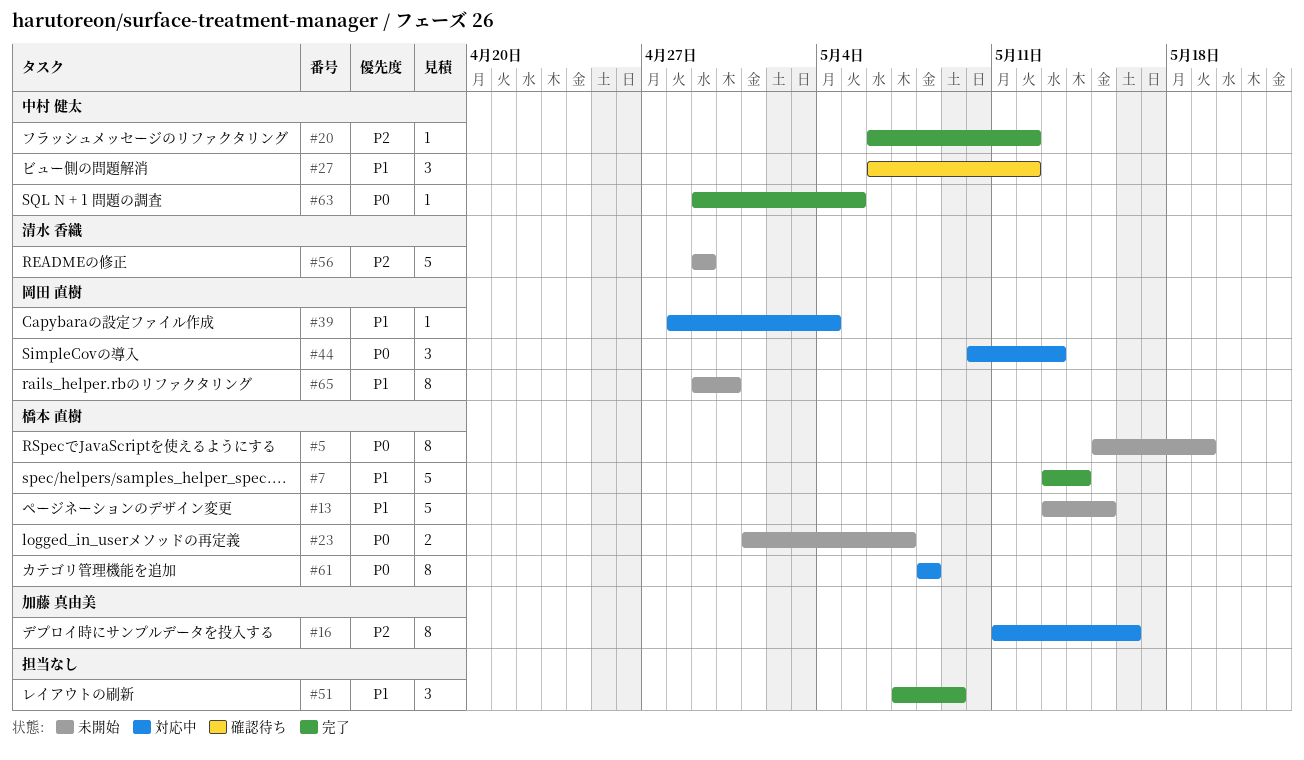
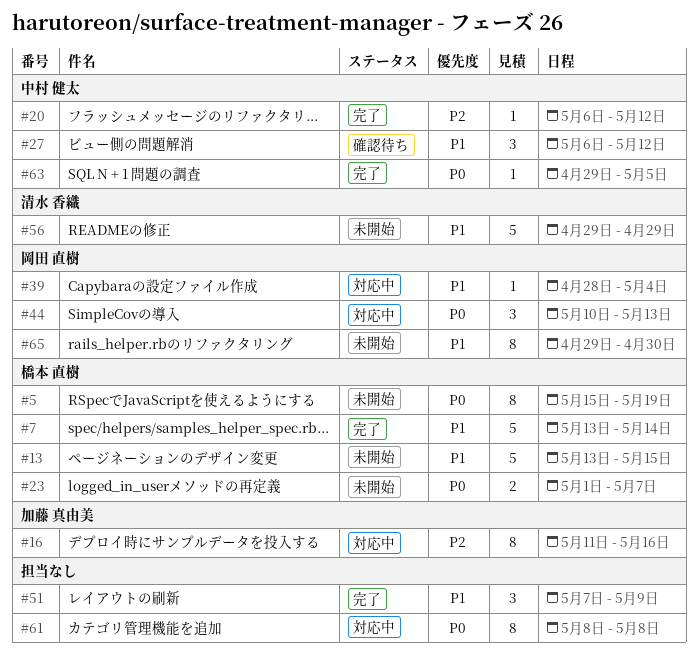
#56, priority: P2 -> P1
#61, owner: 橋本 直樹 -> none

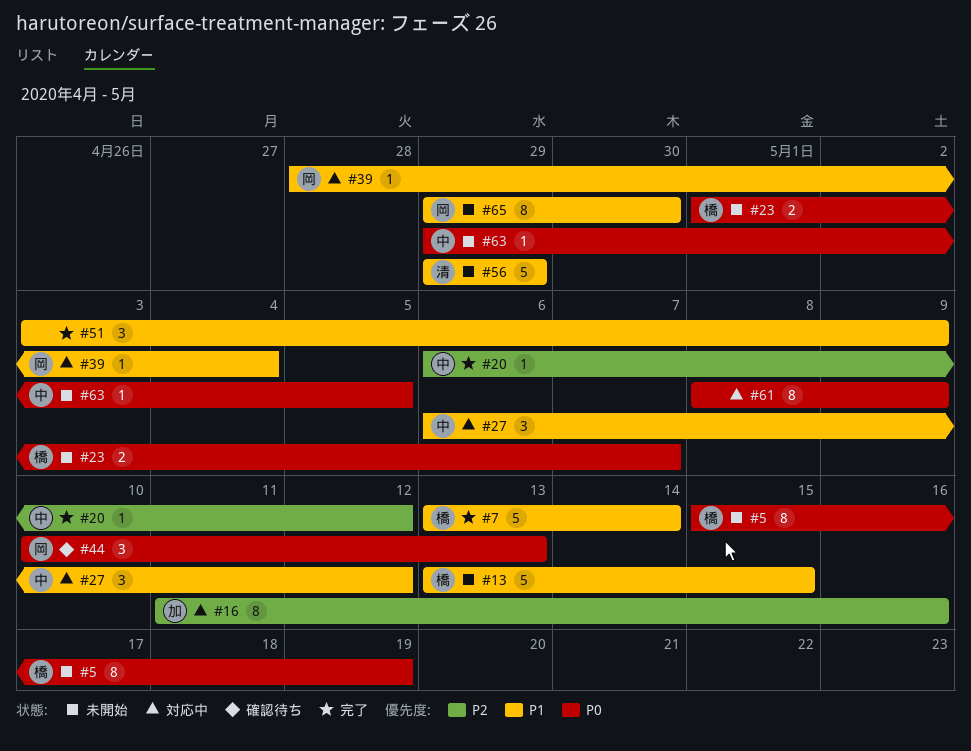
#27, status: 確認待ち -> 対応中
#44, status: 対応中 -> 確認待ち
#51, start: May 7 -> May 3
#61, due: May 8 -> May 9
#63, status: 完了 -> 未開始

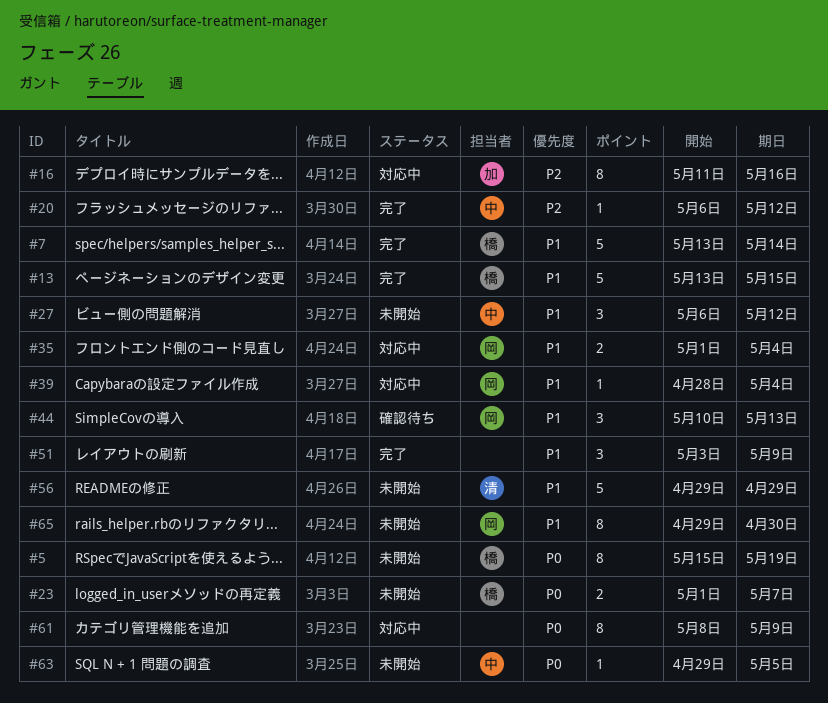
#13, status: 未開始 -> 完了
#27, status: 対応中 -> 未開始
#35: none -> present
#44, priority: P0 -> P1

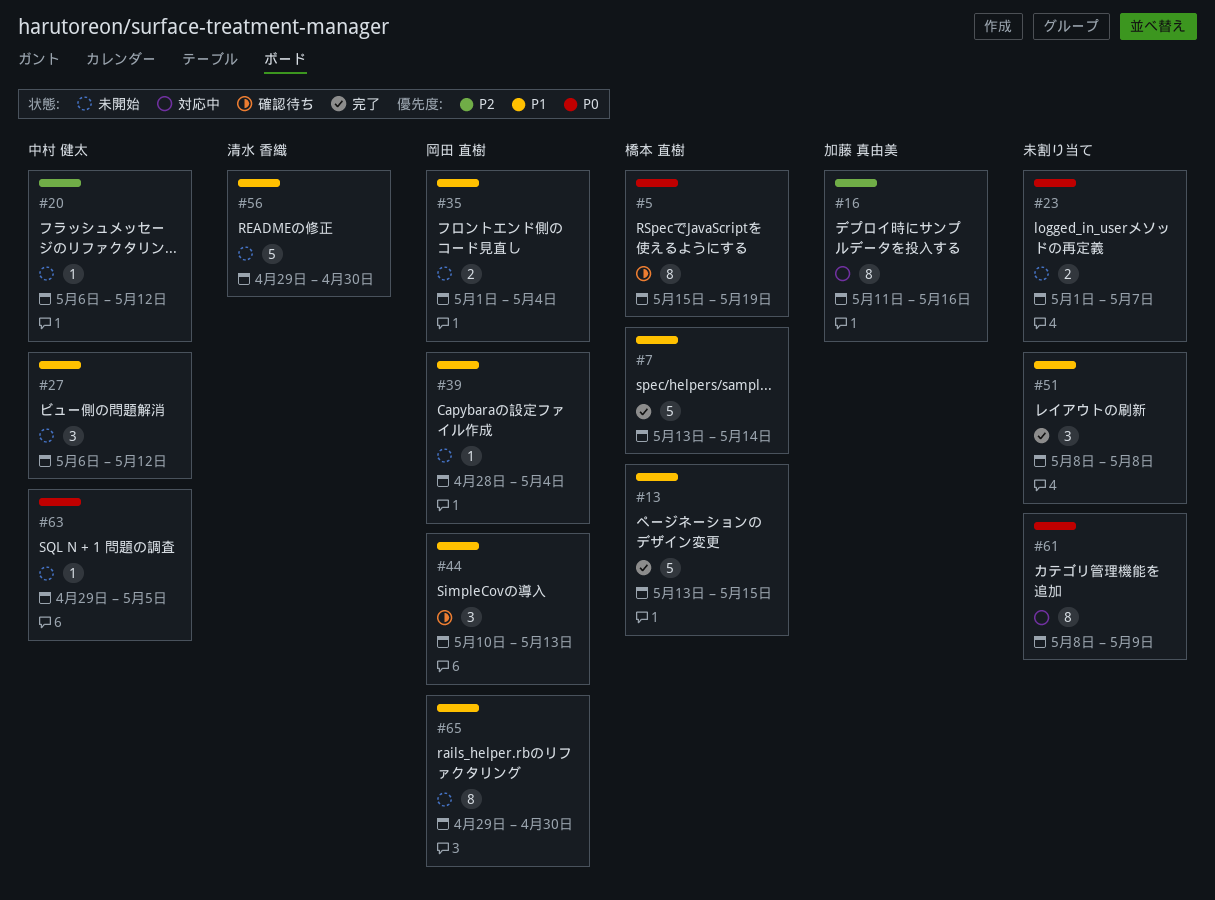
#5, status: 未開始 -> 確認待ち
#20, status: 完了 -> 未開始
#23, owner: 橋本 直樹 -> none
#35, status: 対応中 -> 未開始
#39, status: 対応中 -> 未開始
#51, start: May 3 -> May 8
#51, due: May 9 -> May 8
#56, due: Apr 29 -> Apr 30

